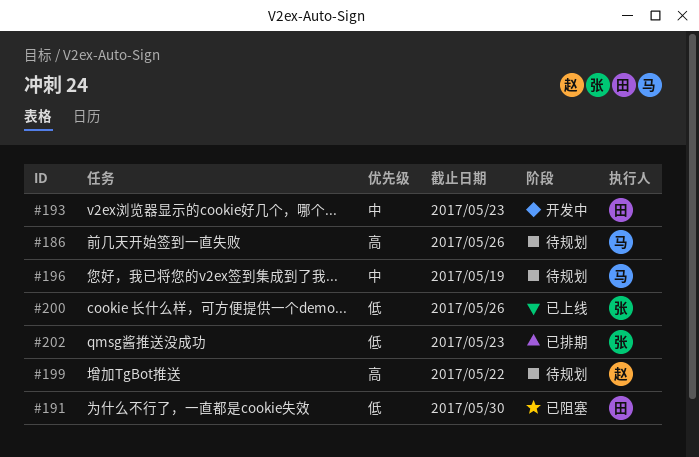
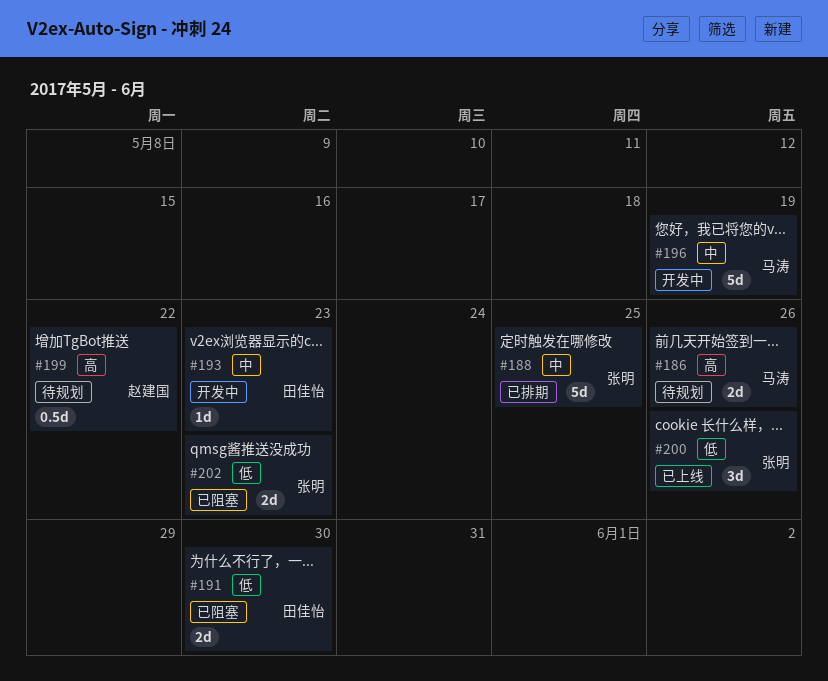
#188: none -> present
#196, status: 待规划 -> 开发中
#202, status: 已排期 -> 已阻塞

